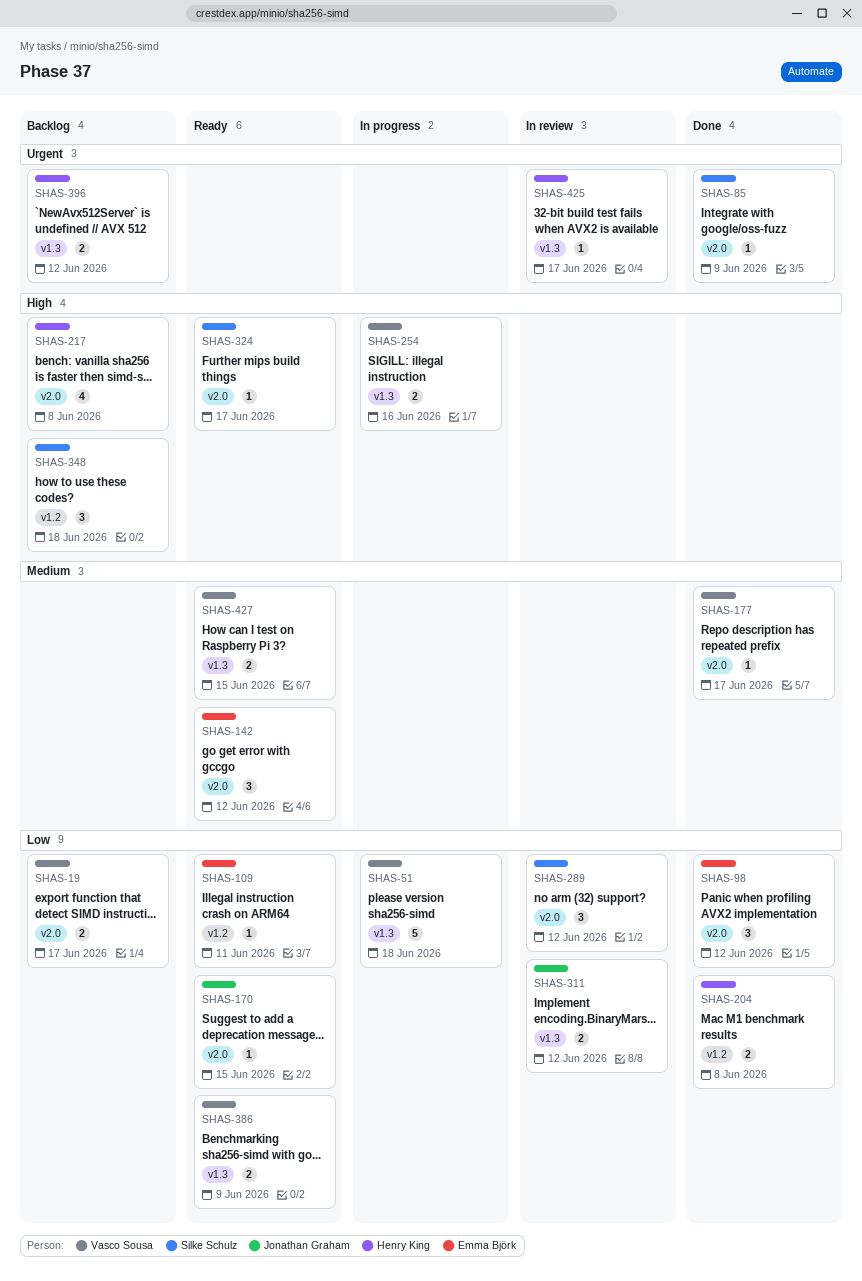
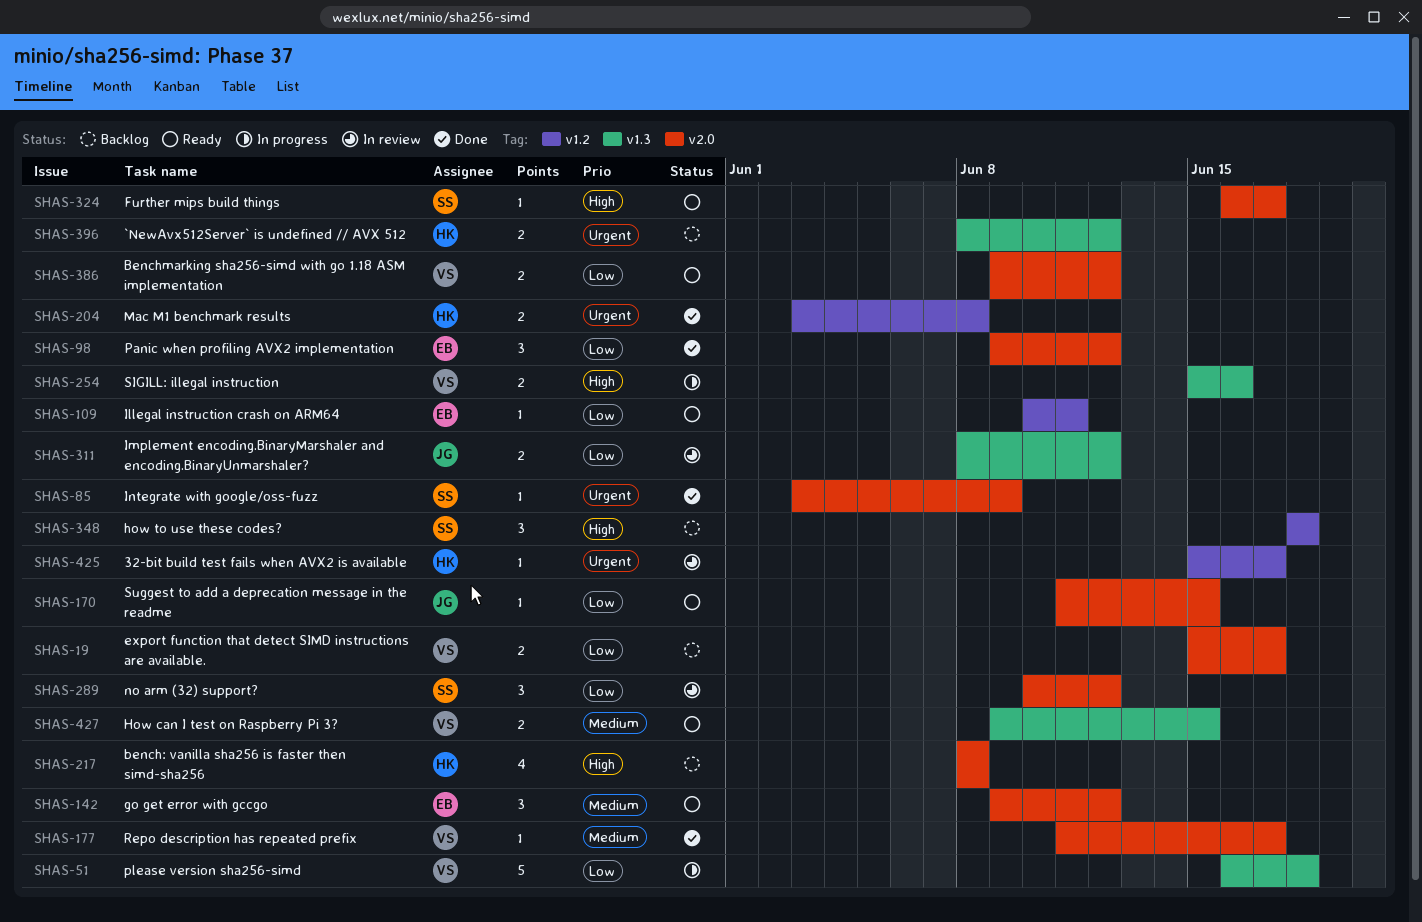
SHAS-204, priority: Low -> Urgent
SHAS-386, label: v1.3 -> v2.0
SHAS-386, due: Jun 9 -> Jun 12
SHAS-425, label: v1.3 -> v1.2

